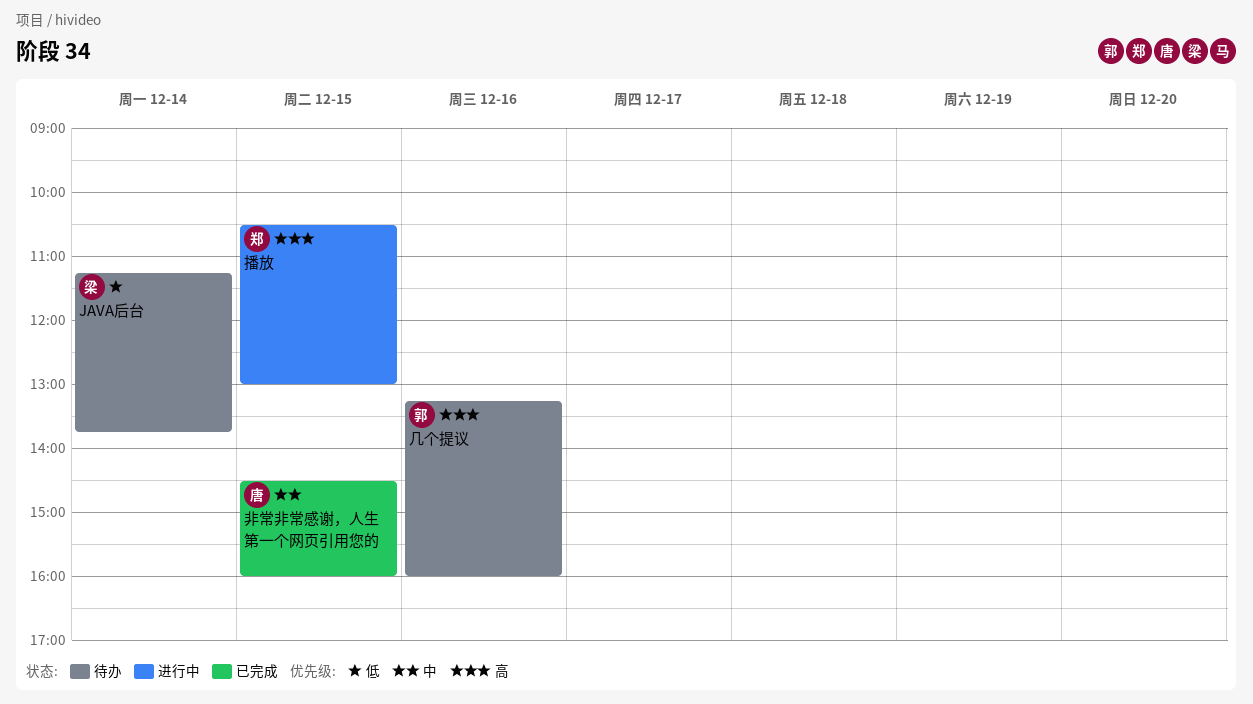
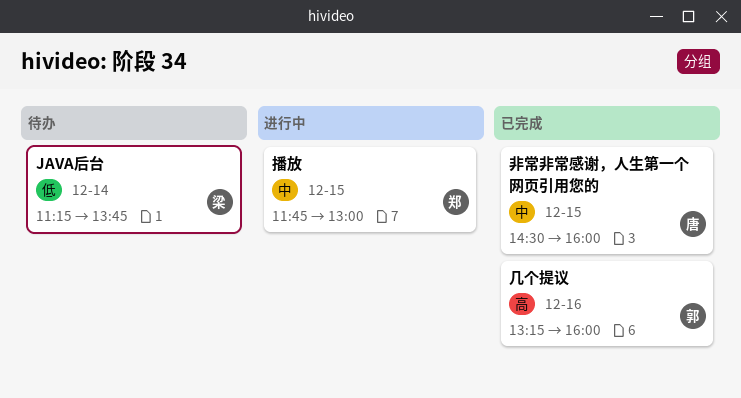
几个提议, status: 待办 -> 已完成
播放, priority: 高 -> 中
播放, begins: 10:30 -> 11:45

